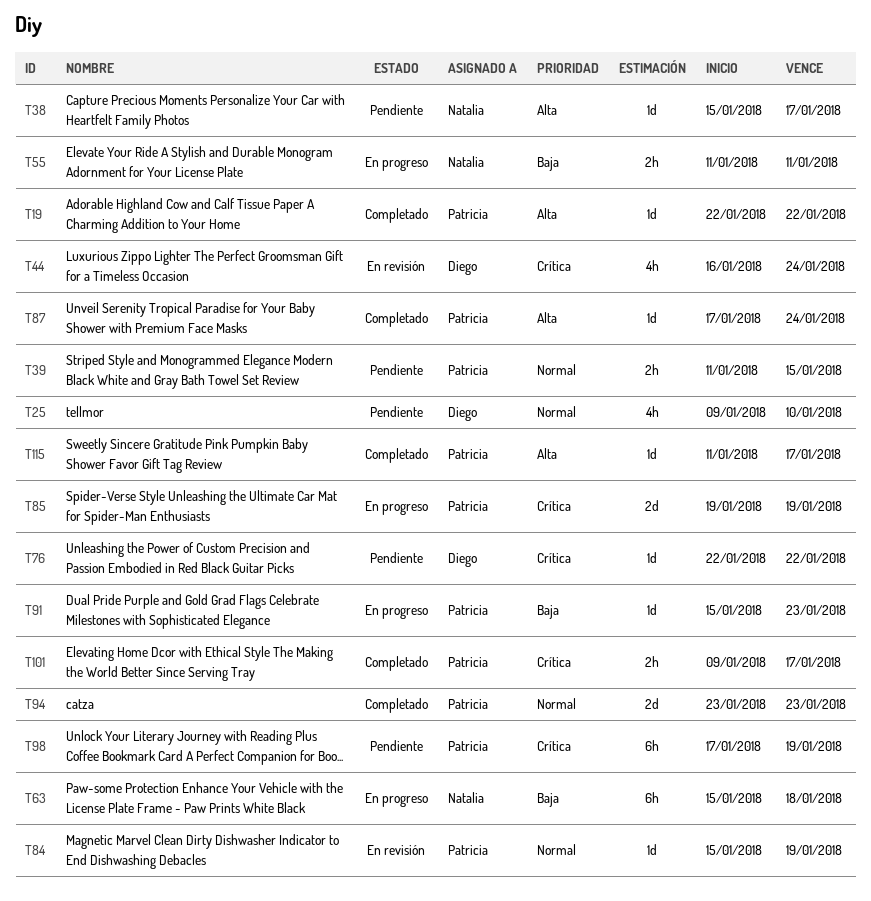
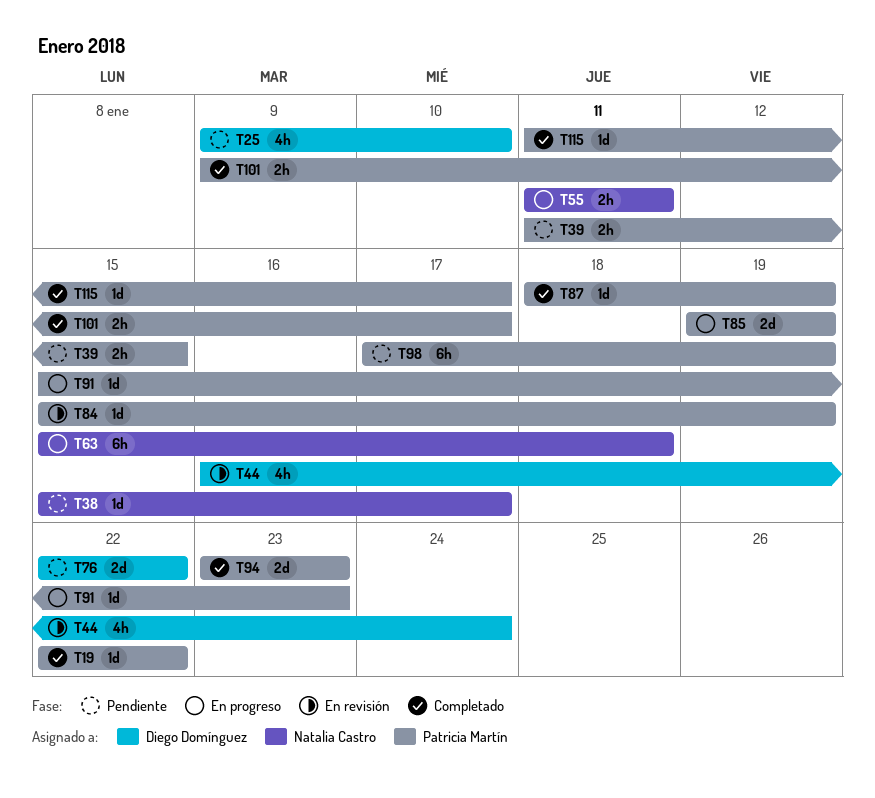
T76, estimate: 1d -> 2d
T87, start: Jan 17 -> Jan 18
T87, due: Jan 24 -> Jan 19

